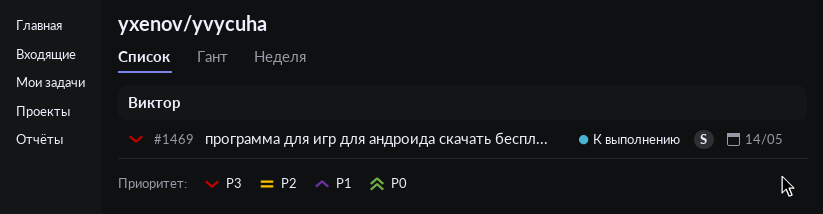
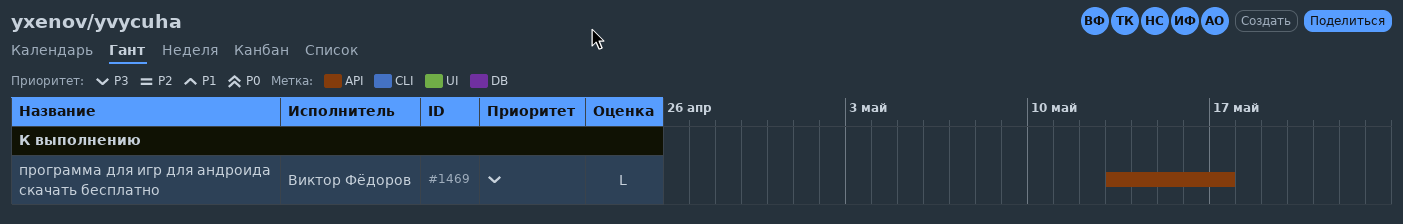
#1469, estimate: S -> L
#1469, due: May 14 -> May 17

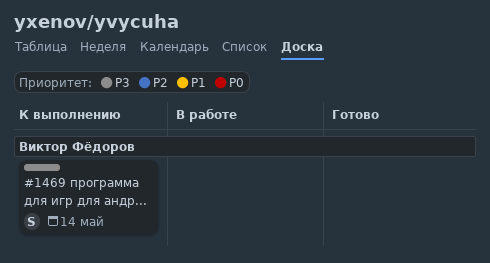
#1469, estimate: L -> S
#1469, due: May 17 -> May 14

